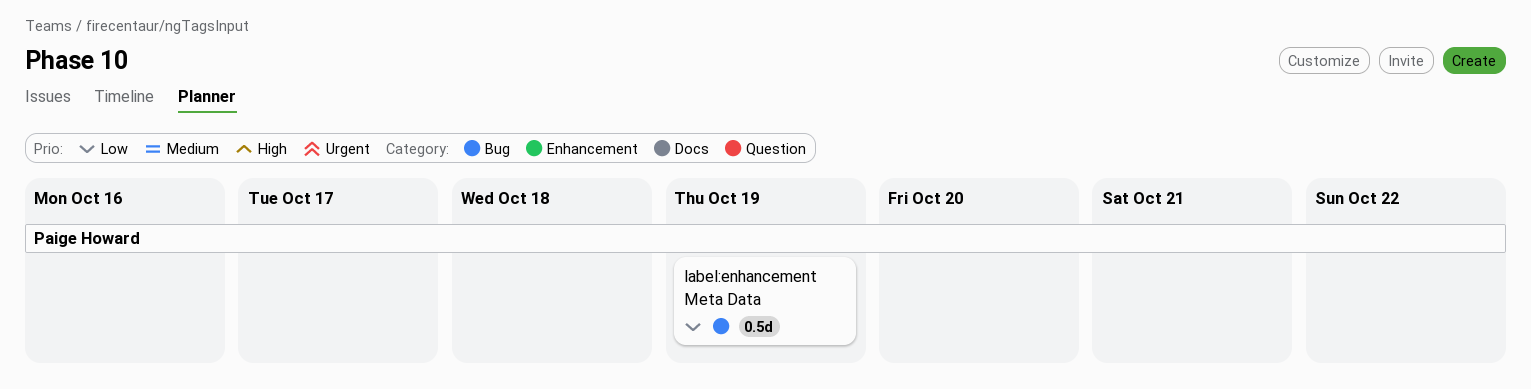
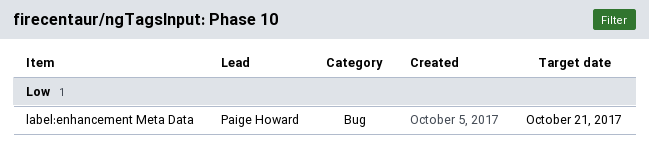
label:enhancement Meta Data, due: Oct 19 -> Oct 21

